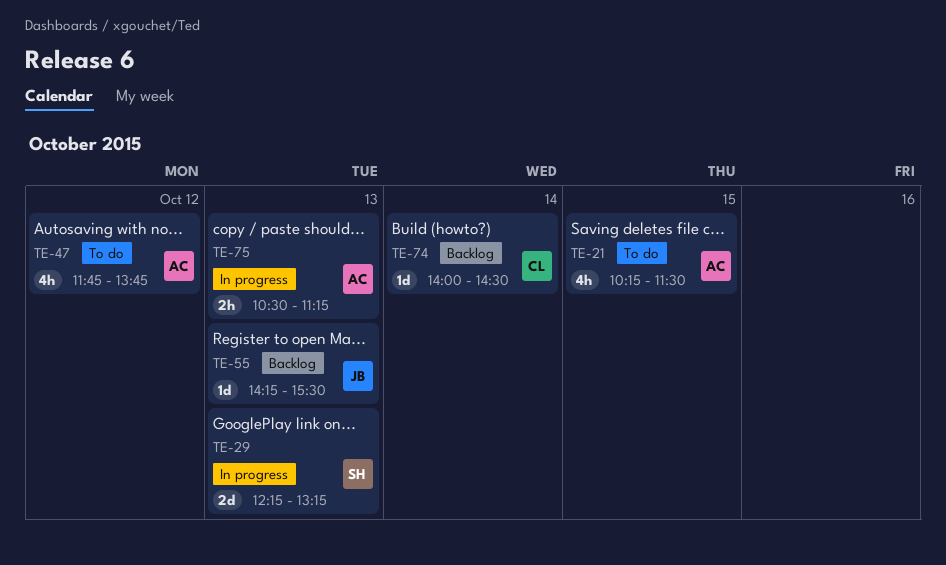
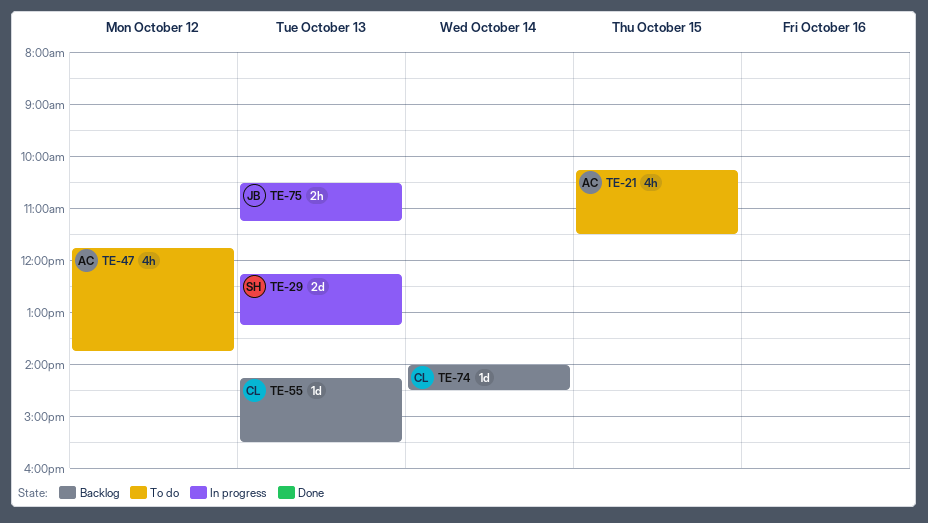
TE-55, owner: JB -> CL
TE-75, owner: AC -> JB

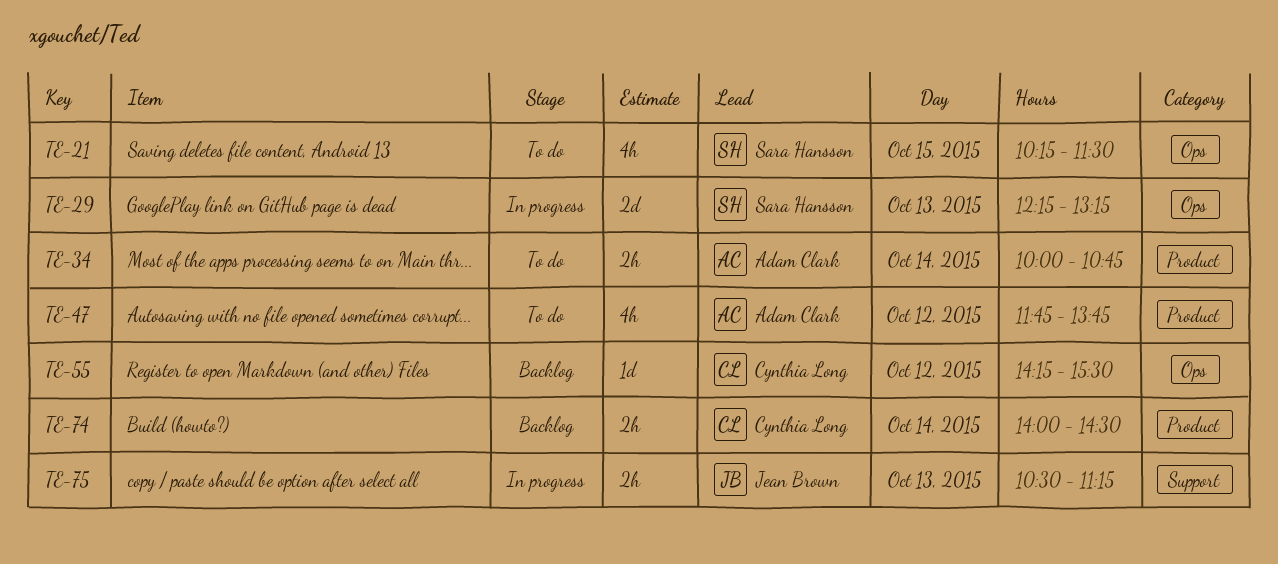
TE-21, owner: Adam Clark -> Sara Hansson
TE-34: none -> present
TE-55, day: Oct 13 -> Oct 12
TE-74, estimate: 1d -> 2h

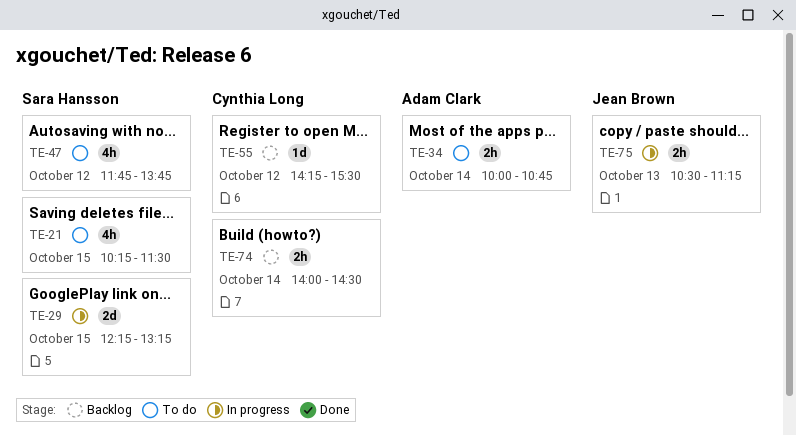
TE-29, day: Oct 13 -> Oct 15
TE-47, owner: Adam Clark -> Sara Hansson

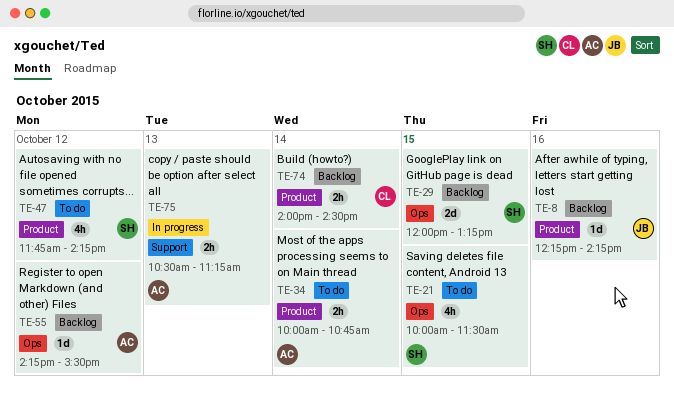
TE-8: none -> present
TE-21, begins: 10:15 -> 10:00
TE-29, status: In progress -> Backlog
TE-29, begins: 12:15 -> 12:00
TE-47, ends: 13:45 -> 14:15
TE-55, owner: Cynthia Long -> Adam Clark
TE-75, owner: Jean Brown -> Adam Clark

